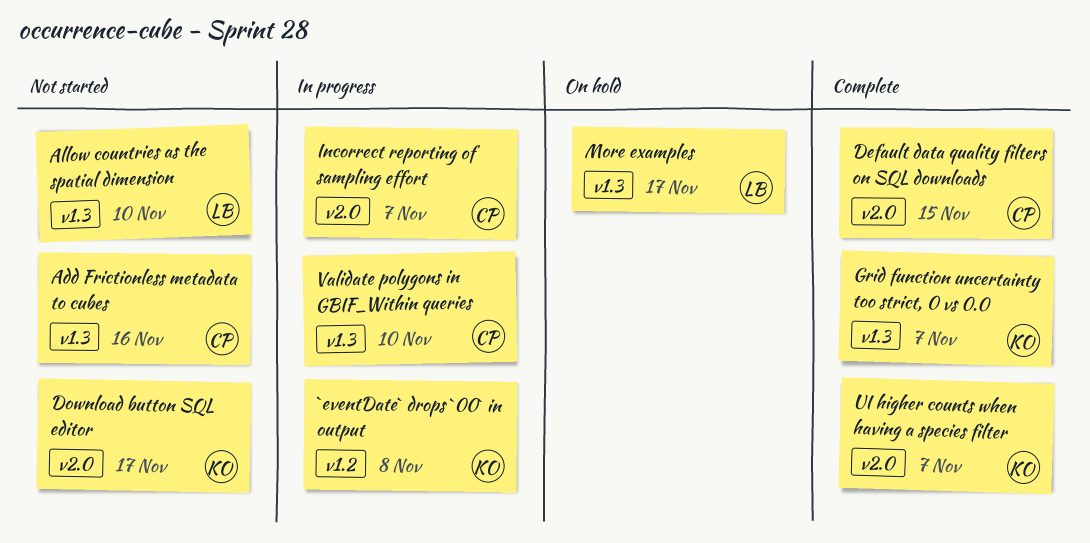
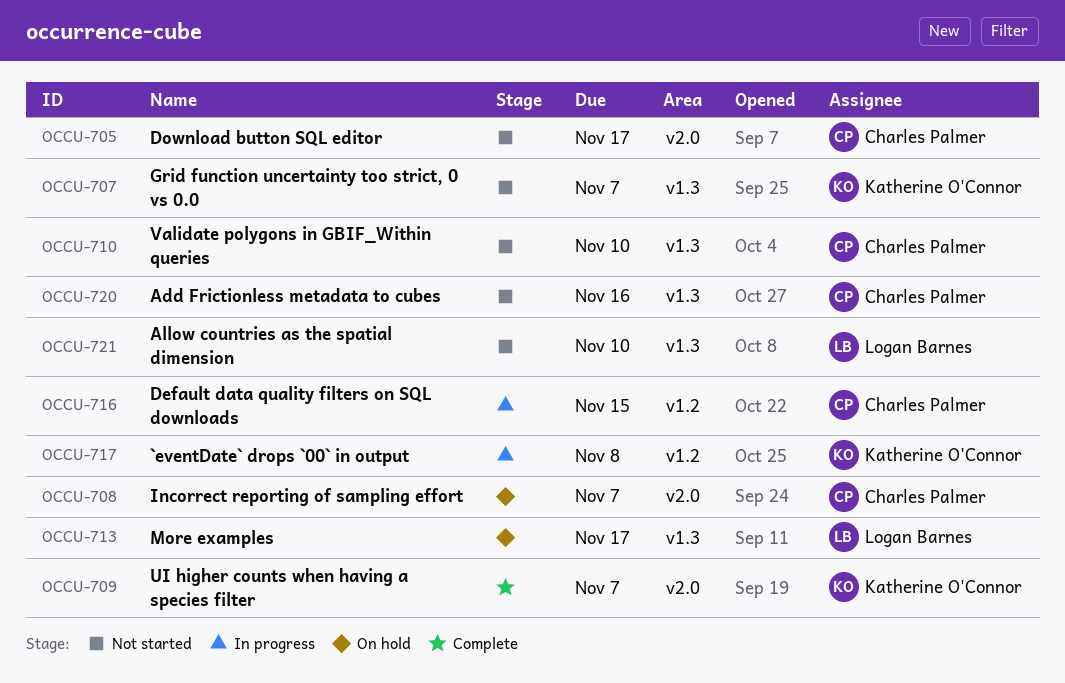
Default data quality filters on SQL downloads, status: Complete -> In progress
Default data quality filters on SQL downloads, label: v2.0 -> v1.2
Download button SQL editor, owner: Katherine O'Connor -> Charles Palmer
Grid function uncertainty too strict, 0 vs 0.0, status: Complete -> Not started
Incorrect reporting of sampling effort, status: In progress -> On hold
Validate polygons in GBIF_Within queries, status: In progress -> Not started

